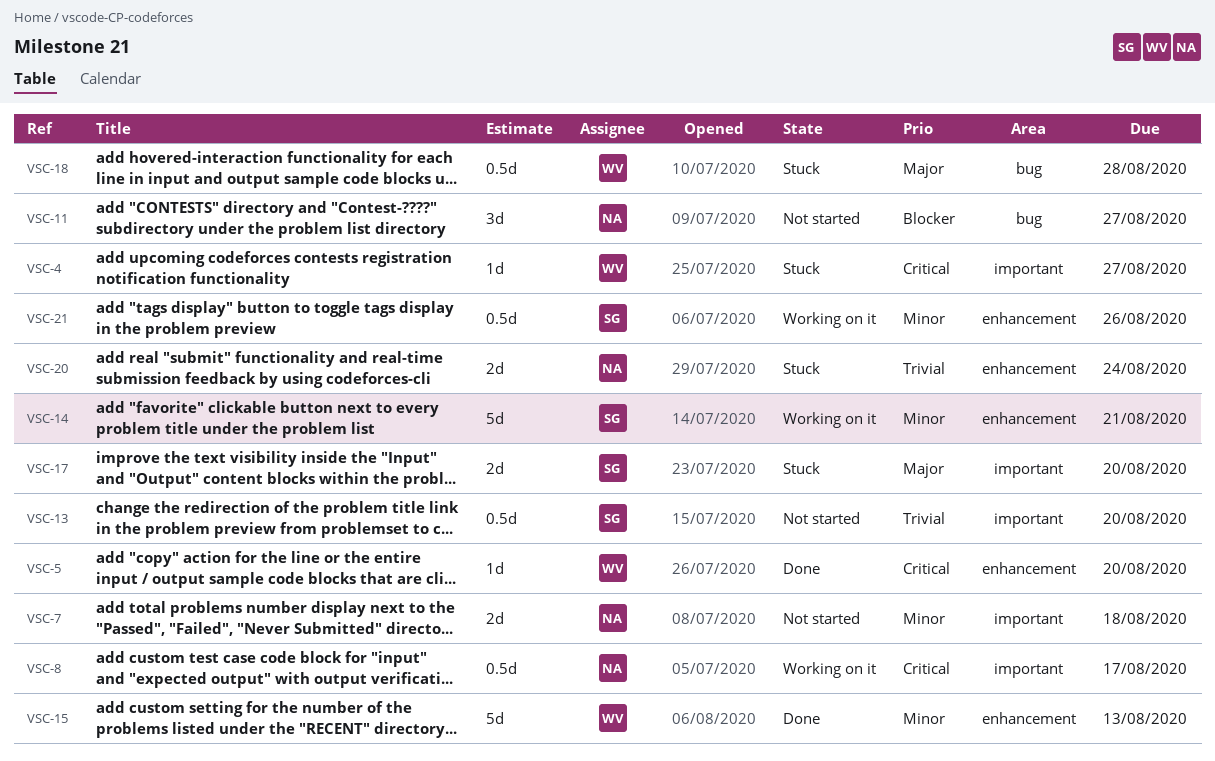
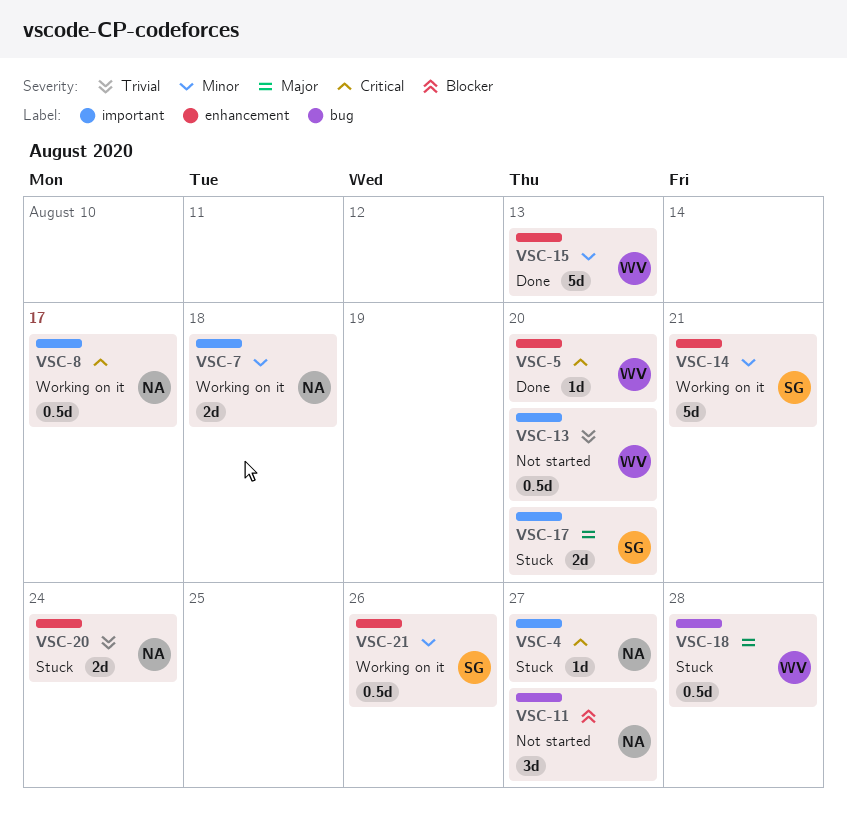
VSC-4, owner: WV -> NA
VSC-7, status: Not started -> Working on it
VSC-13, owner: SG -> WV

